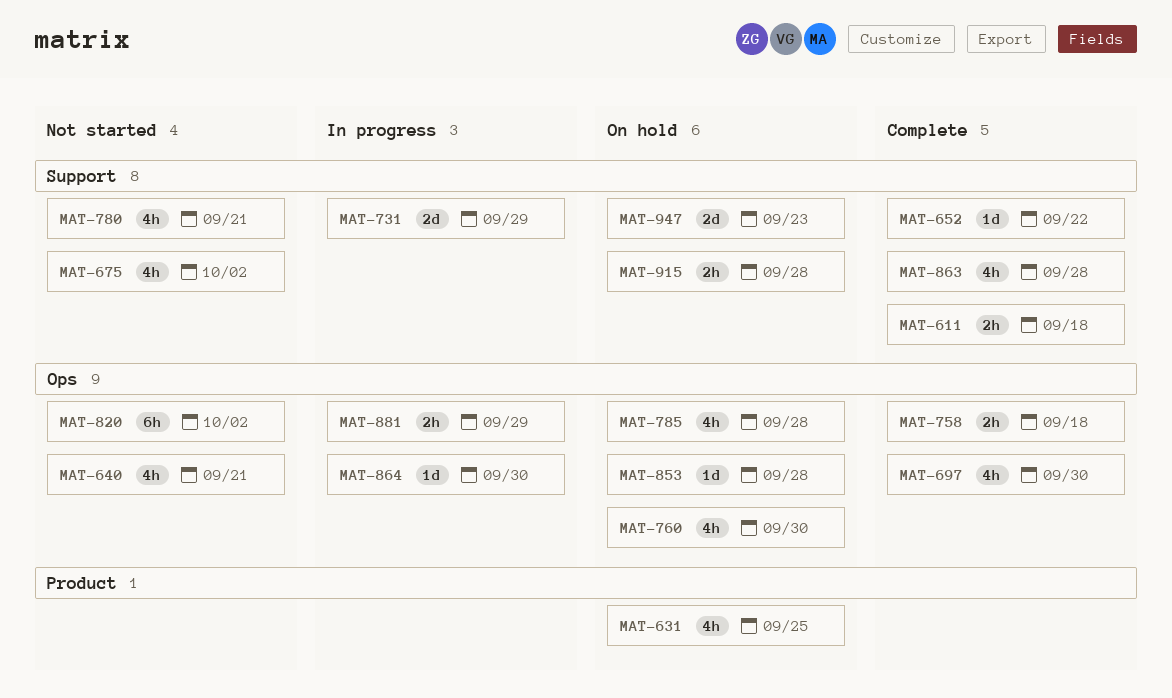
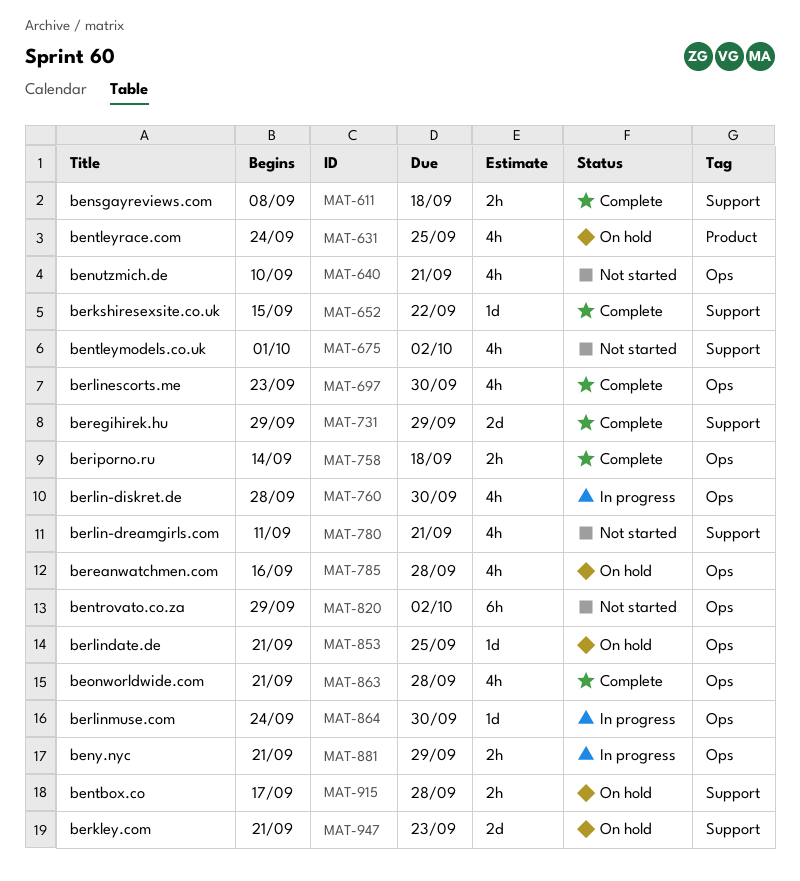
MAT-731, status: In progress -> Complete
MAT-760, status: On hold -> In progress
MAT-853, due: Sep 28 -> Sep 25
MAT-863, label: Support -> Ops

